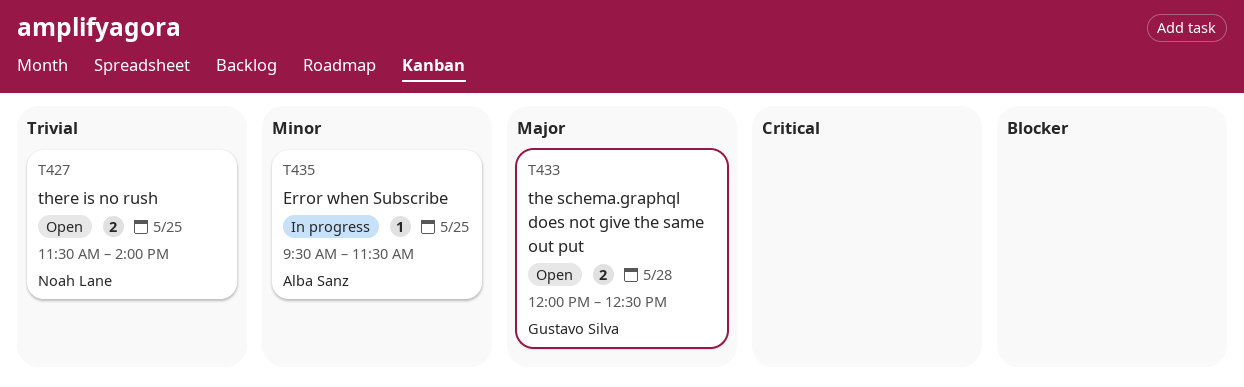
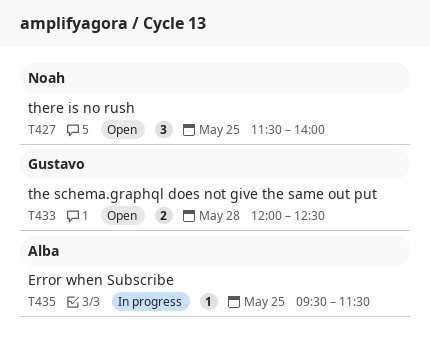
T427, estimate: 2 -> 3

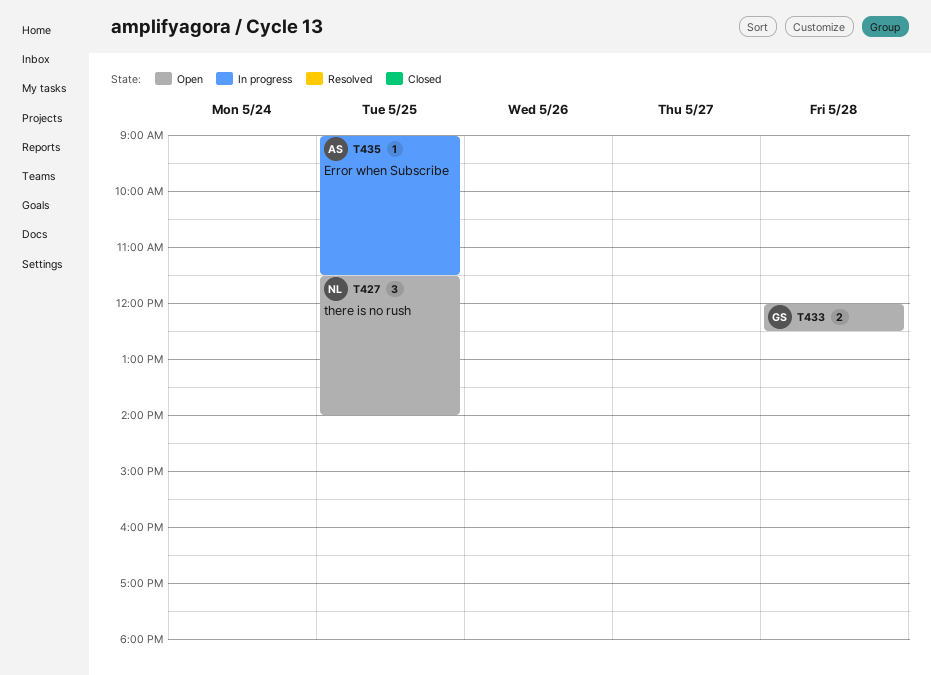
T435, begins: 09:30 -> 09:00

